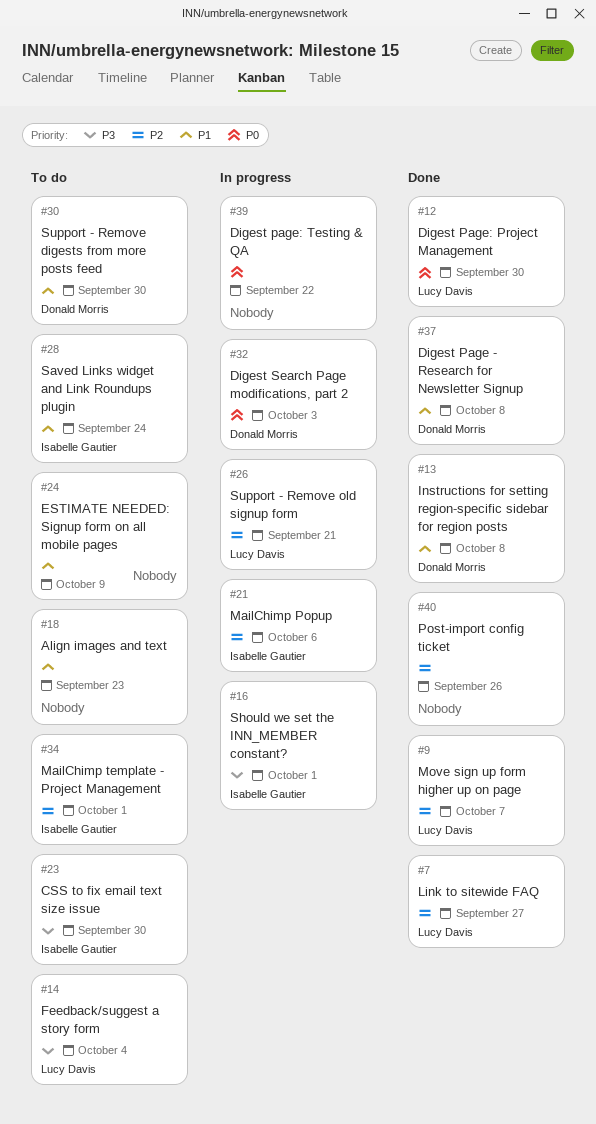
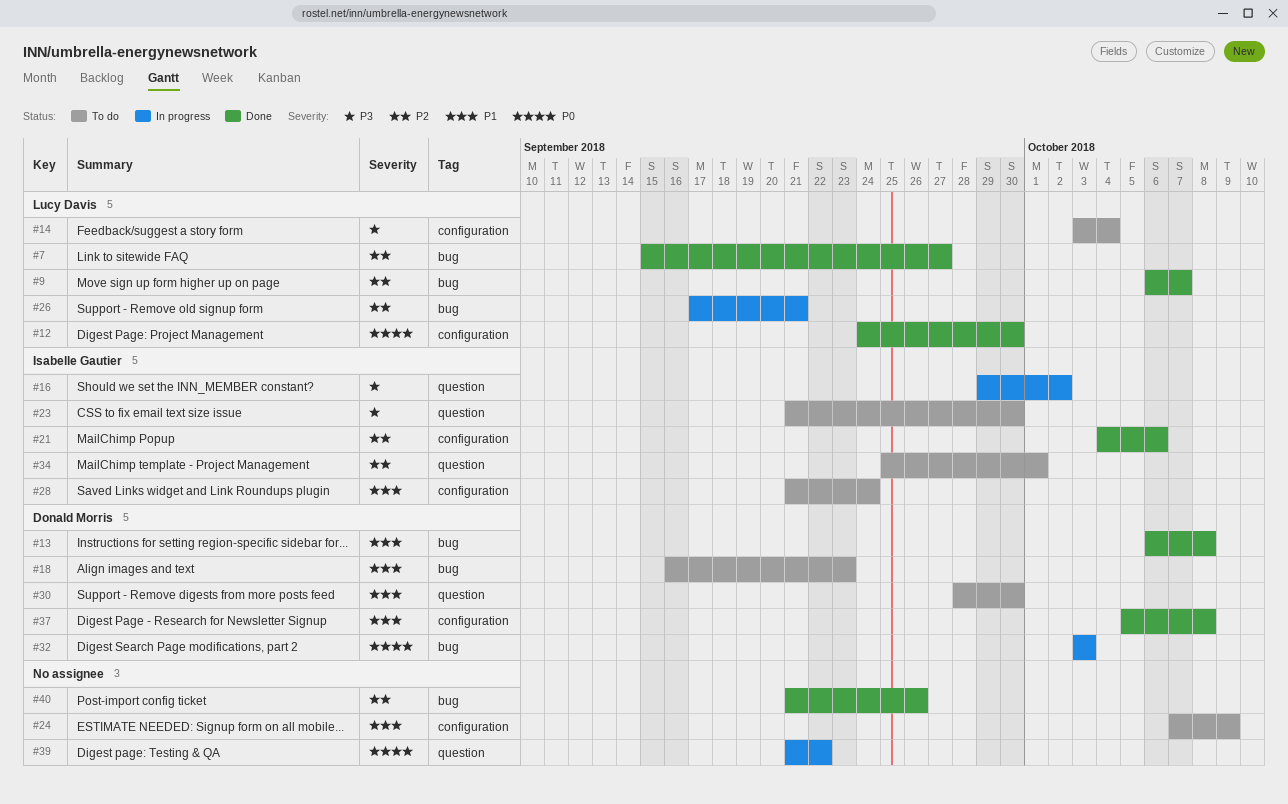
#16, due: Oct 1 -> Oct 2
#18, owner: none -> Donald Morris
#21, status: In progress -> Done

